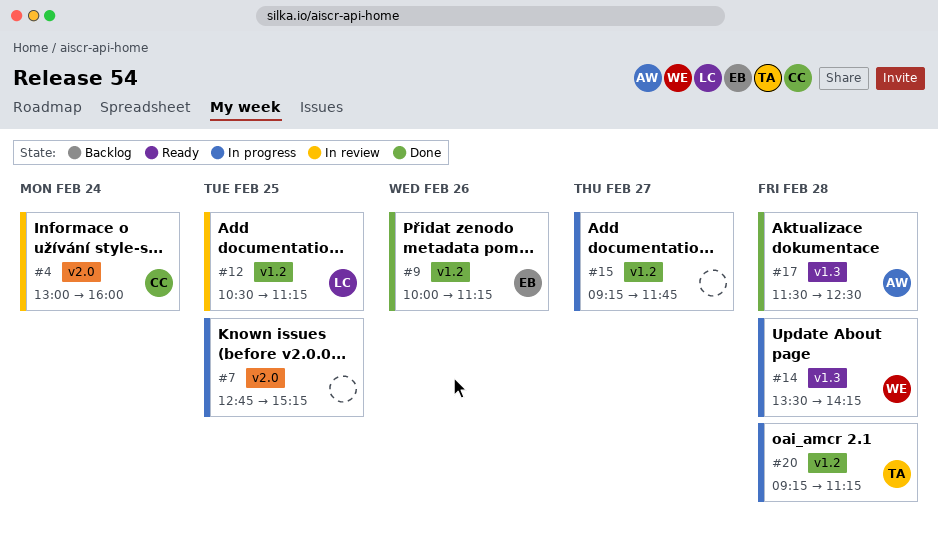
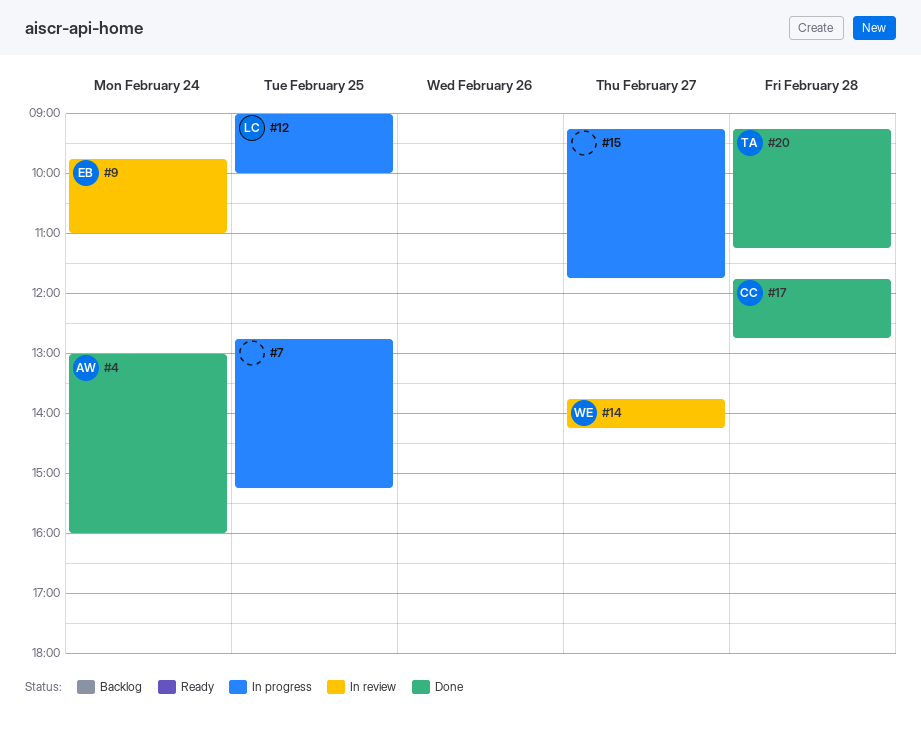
#4, status: In review -> Done
#4, owner: CC -> AW
#9, status: Done -> In review
#9, day: Feb 26 -> Feb 24
#9, begins: 10:00 -> 09:45
#9, ends: 11:15 -> 11:00
#12, status: In review -> In progress
#12, begins: 10:30 -> 09:00
#12, ends: 11:15 -> 10:00
#14, status: In progress -> In review
#14, day: Feb 28 -> Feb 27
#14, begins: 13:30 -> 13:45
#17, owner: AW -> CC
#17, begins: 11:30 -> 11:45
#17, ends: 12:30 -> 12:45
#20, status: In progress -> Done

